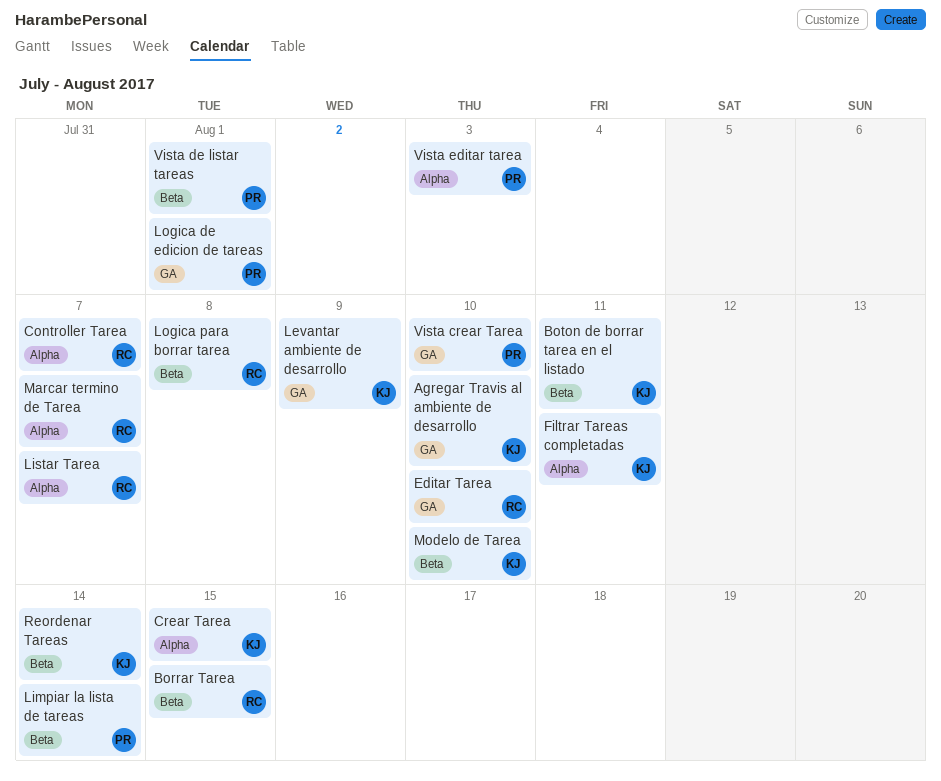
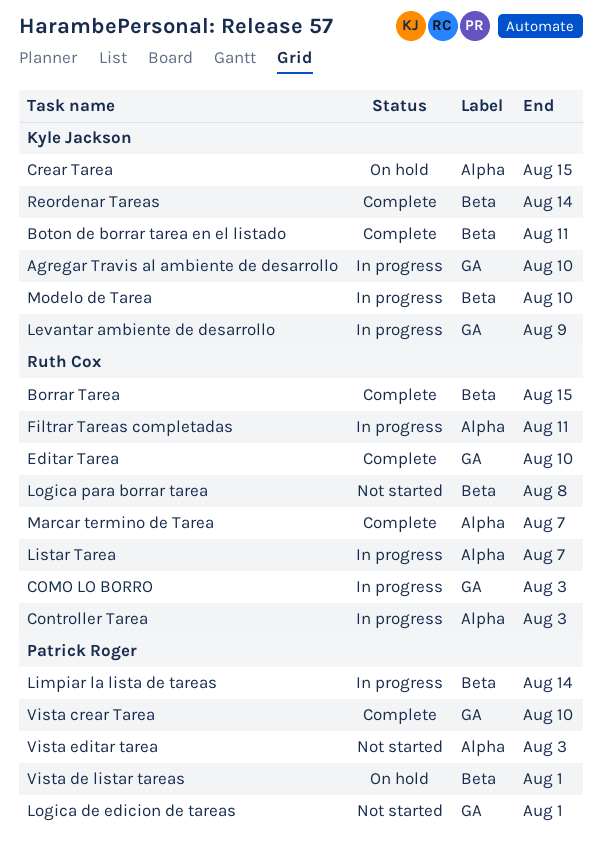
COMO LO BORRO: none -> present
Controller Tarea, due: Aug 7 -> Aug 3
Filtrar Tareas completadas, owner: Kyle Jackson -> Ruth Cox

